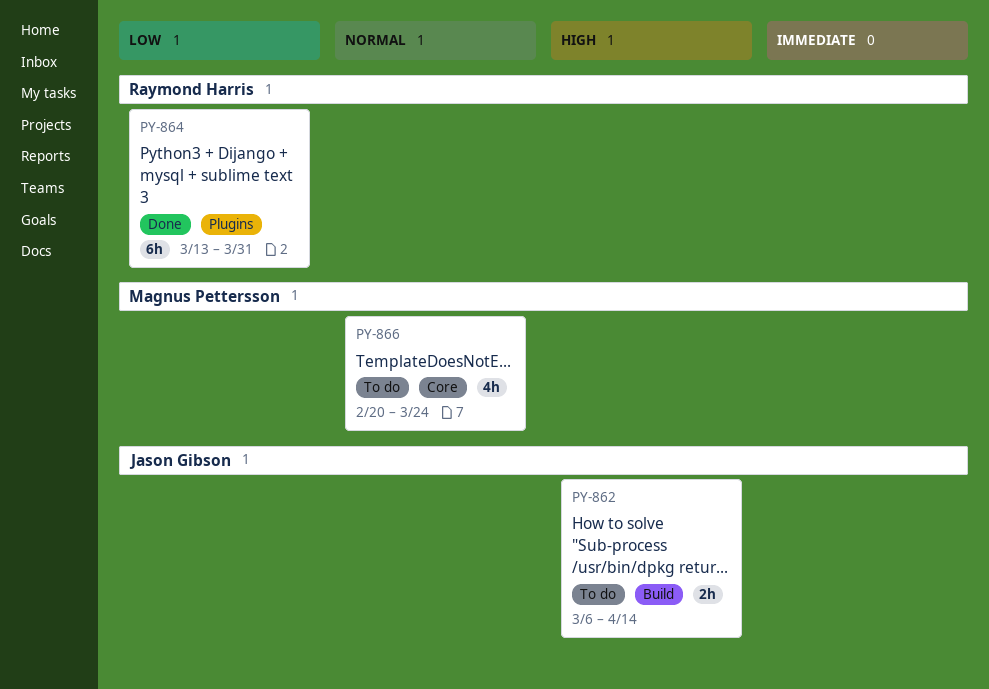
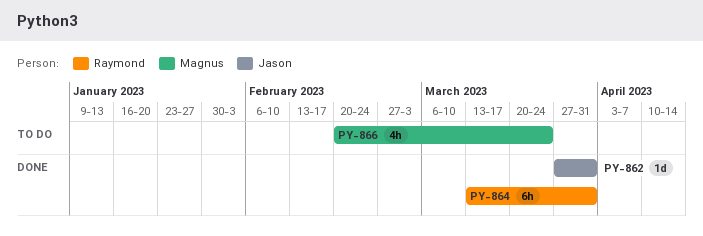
PY-862, status: To do -> Done
PY-862, estimate: 2h -> 1d
PY-862, start: Mar 6 -> Mar 27
PY-862, due: Apr 14 -> Mar 31

